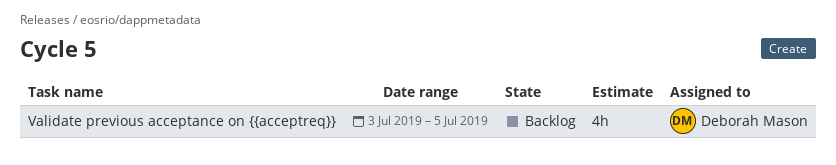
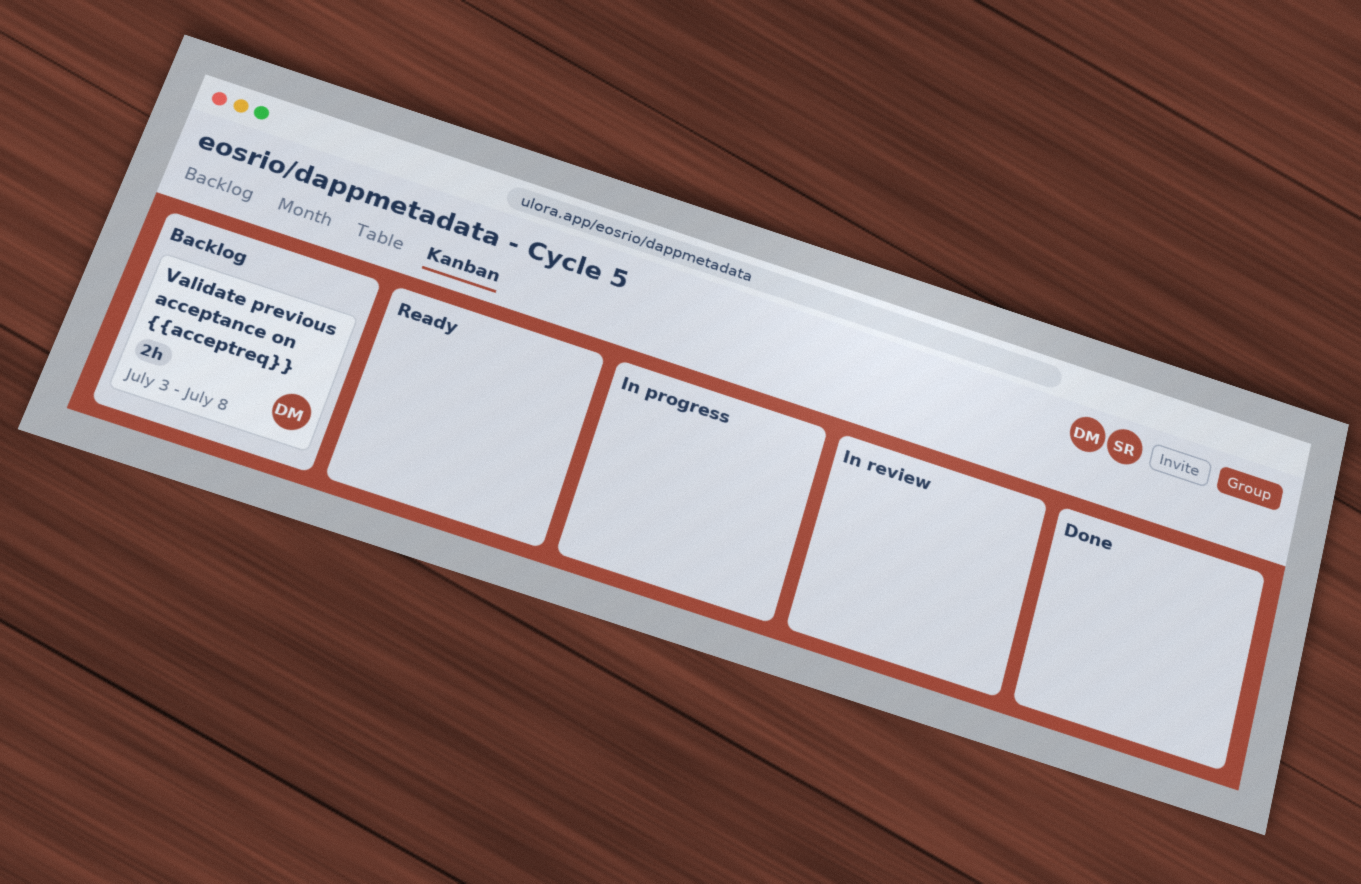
Validate previous acceptance on {{acceptreq}}, estimate: 4h -> 2h
Validate previous acceptance on {{acceptreq}}, due: Jul 5 -> Jul 8

